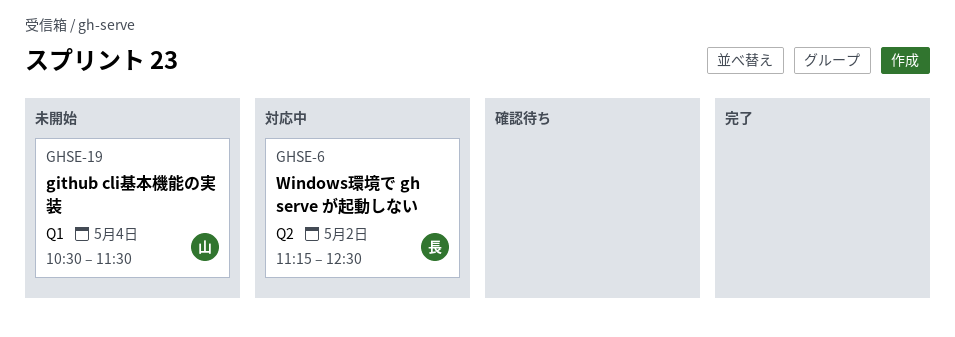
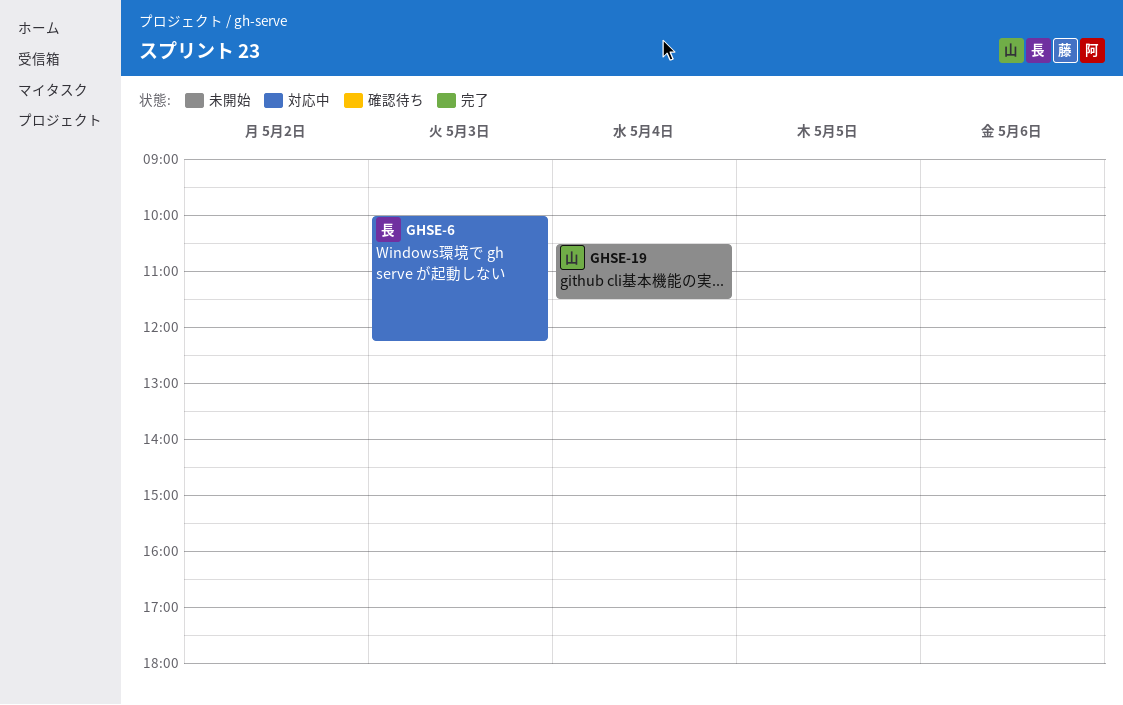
GHSE-6, day: May 2 -> May 3
GHSE-6, begins: 11:15 -> 10:00
GHSE-6, ends: 12:30 -> 12:15

